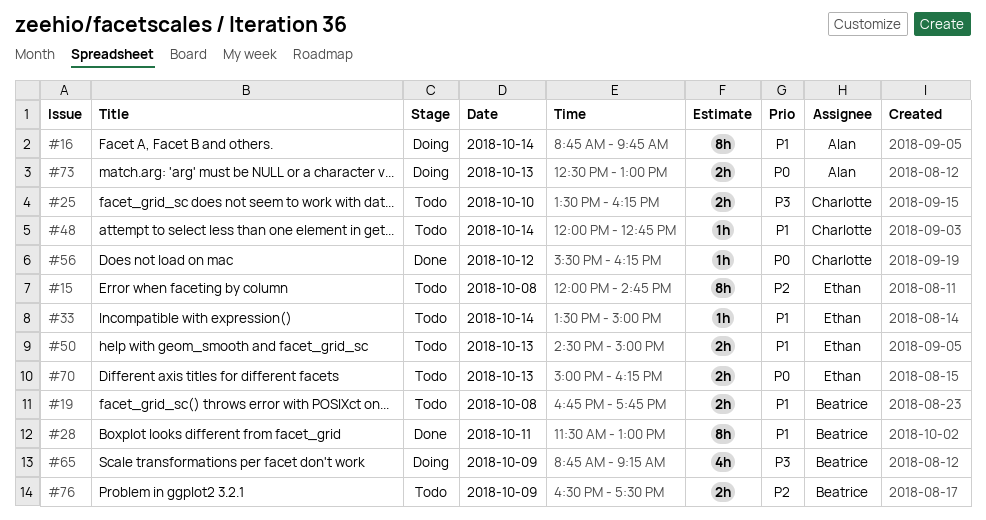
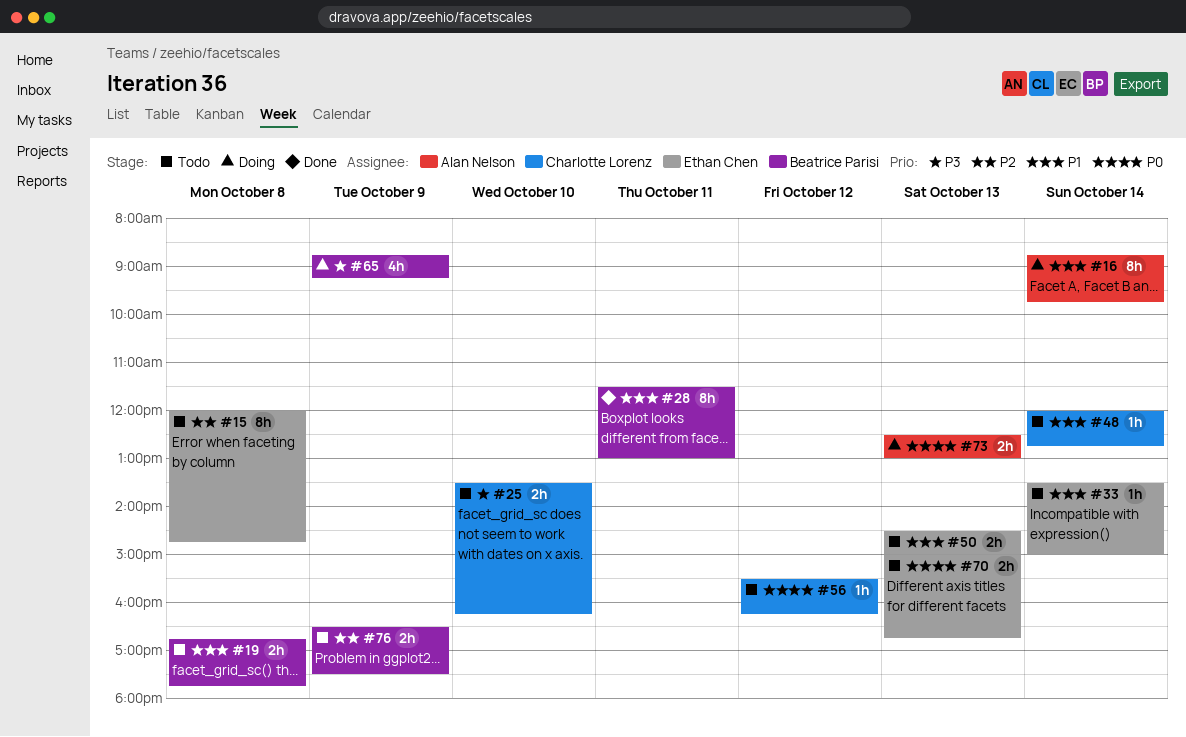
#56, status: Done -> Todo
#70, ends: 16:15 -> 16:45

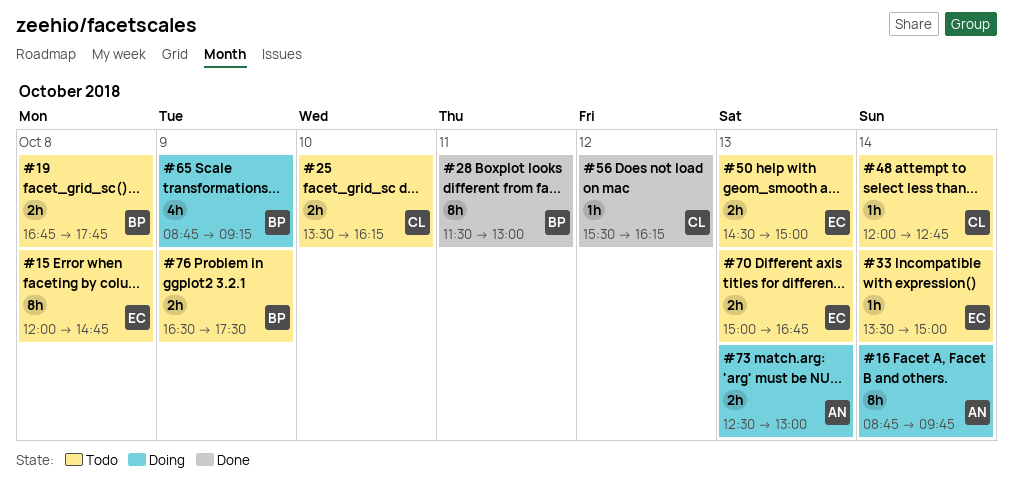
#56, status: Todo -> Done

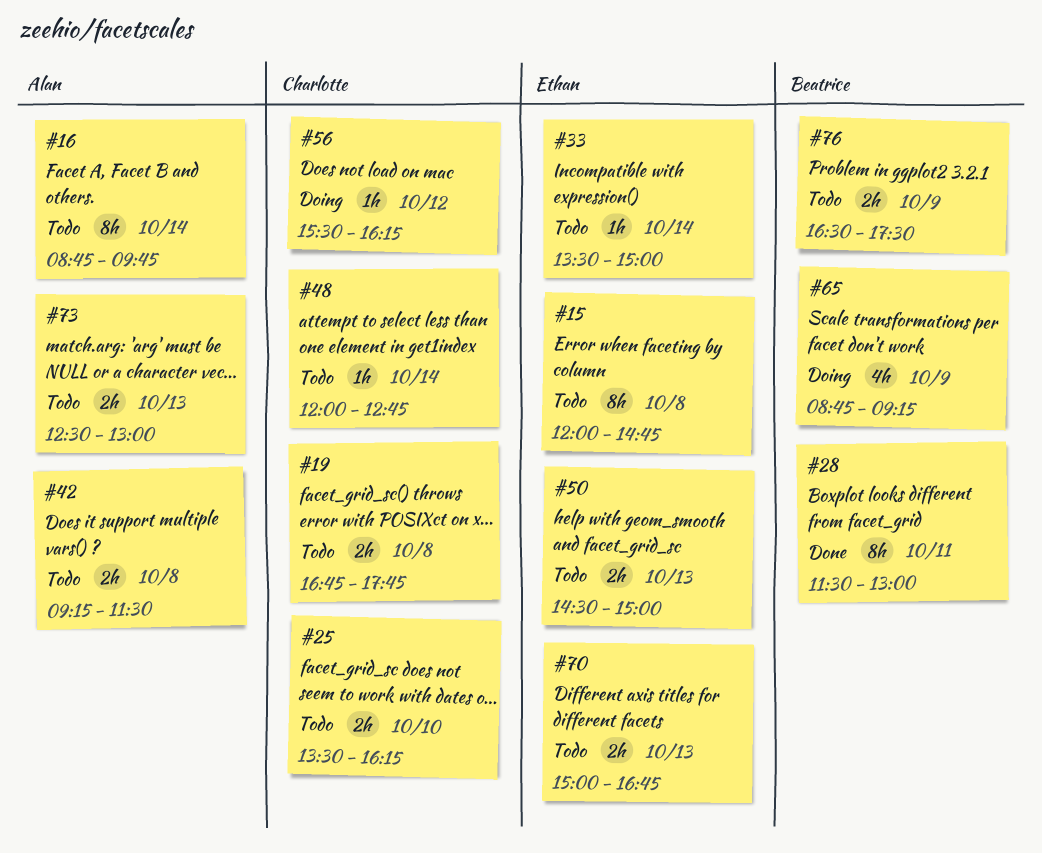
#16, status: Doing -> Todo
#19, owner: Beatrice -> Charlotte
#42: none -> present
#56, status: Done -> Doing
#73, status: Doing -> Todo

